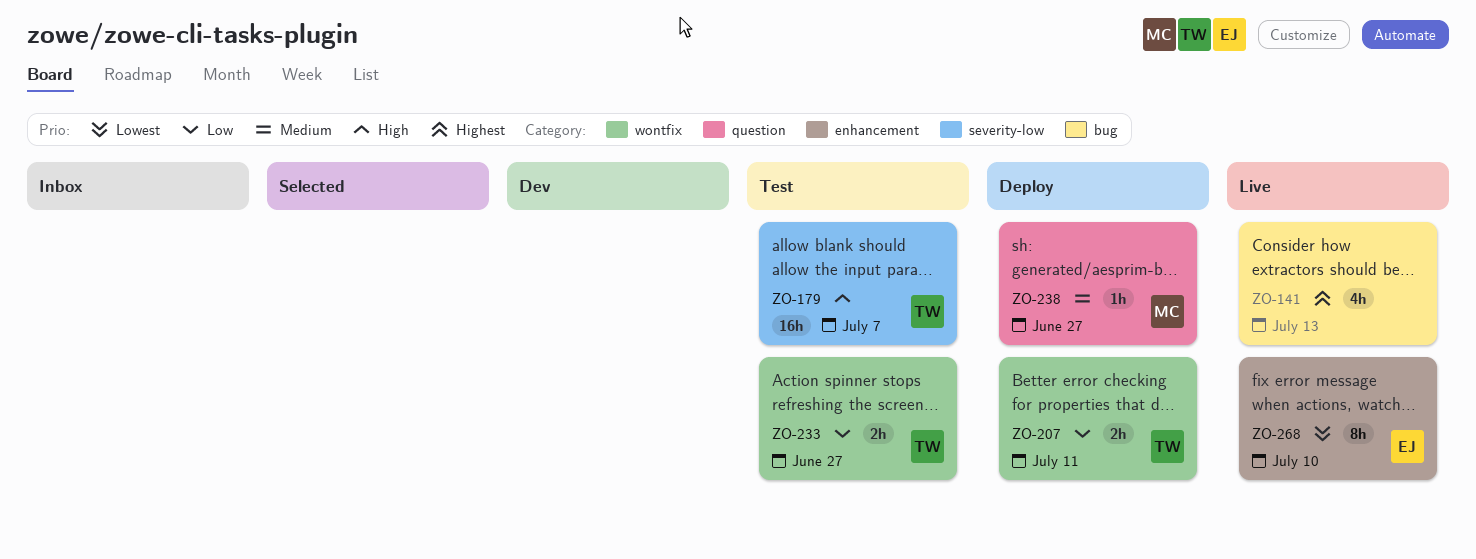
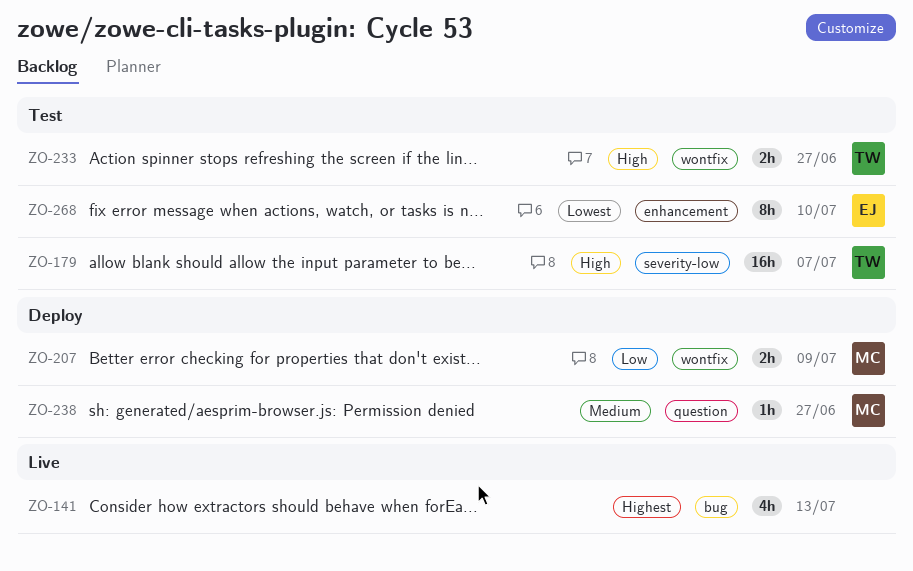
ZO-207, owner: TW -> MC
ZO-207, due: Jul 11 -> Jul 9
ZO-233, priority: Low -> High
ZO-268, status: Live -> Test

